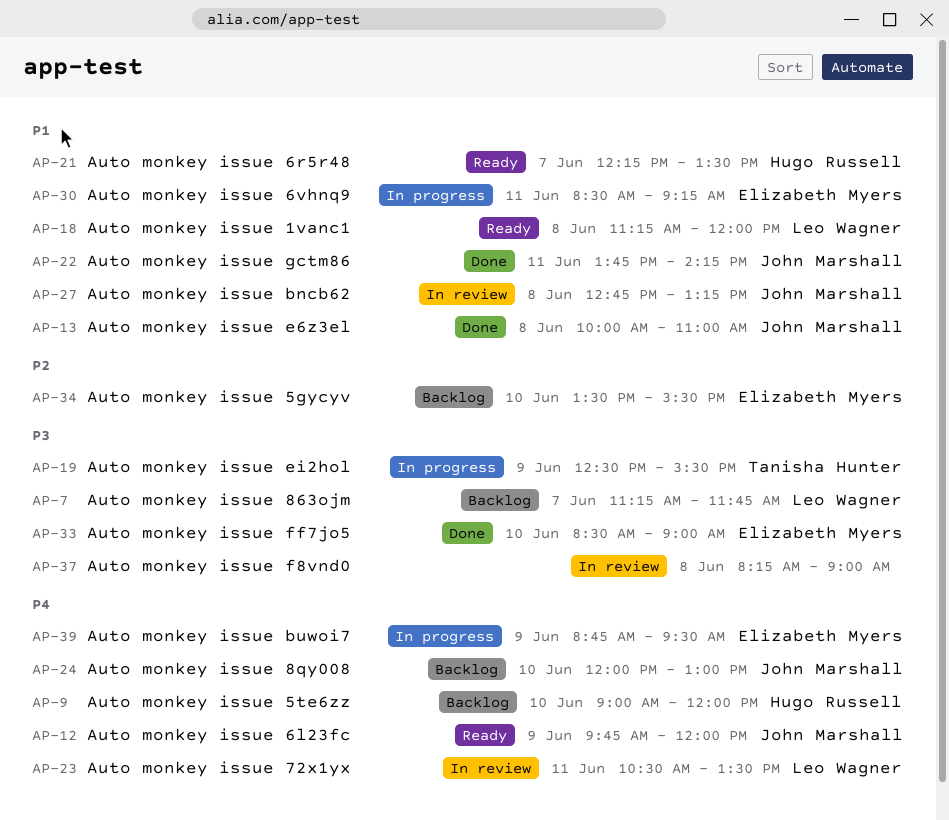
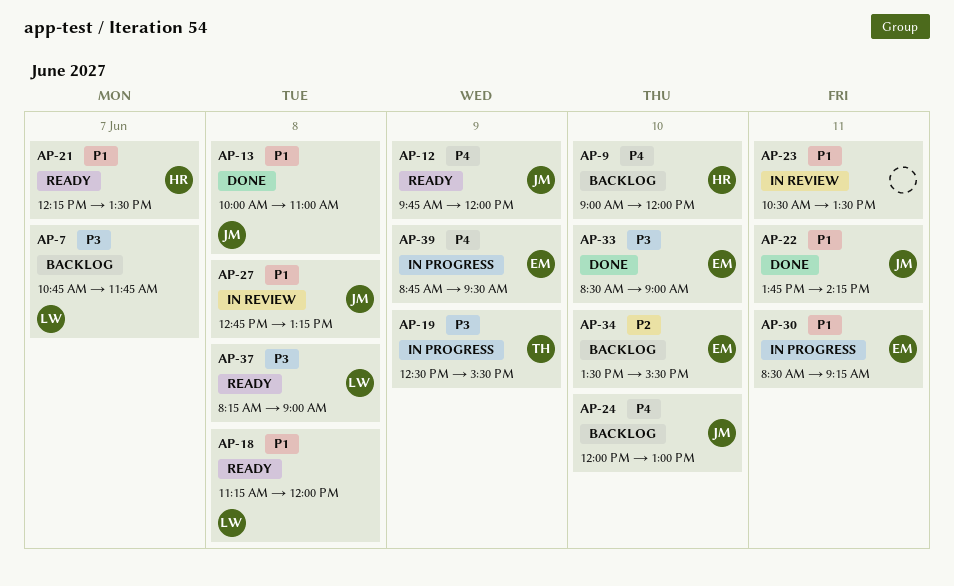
AP-7, begins: 11:15 -> 10:45
AP-23, owner: Leo Wagner -> none
AP-23, priority: P4 -> P1
AP-37, status: In review -> Ready
AP-37, owner: none -> Leo Wagner

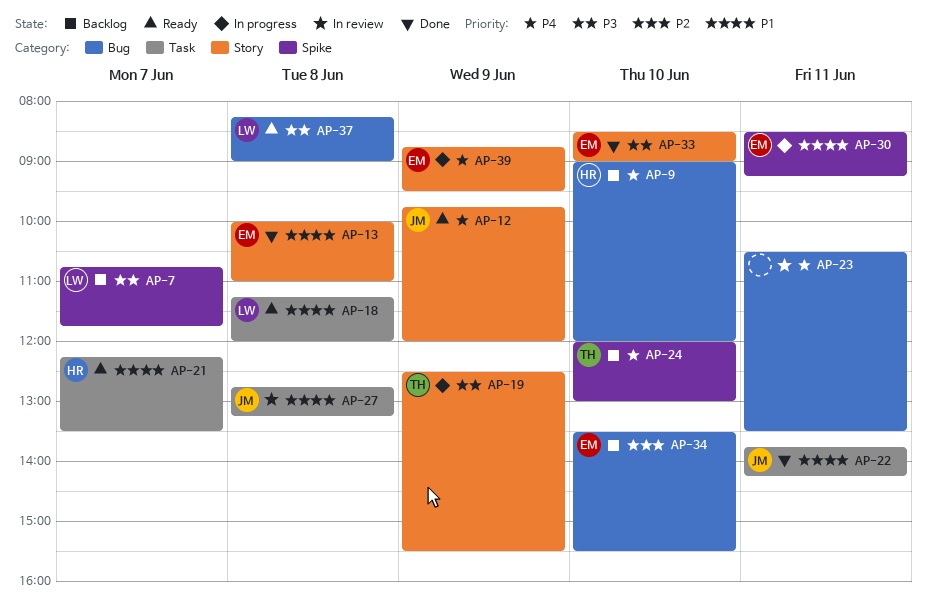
AP-13, owner: JM -> EM
AP-23, priority: P1 -> P4
AP-24, owner: JM -> TH

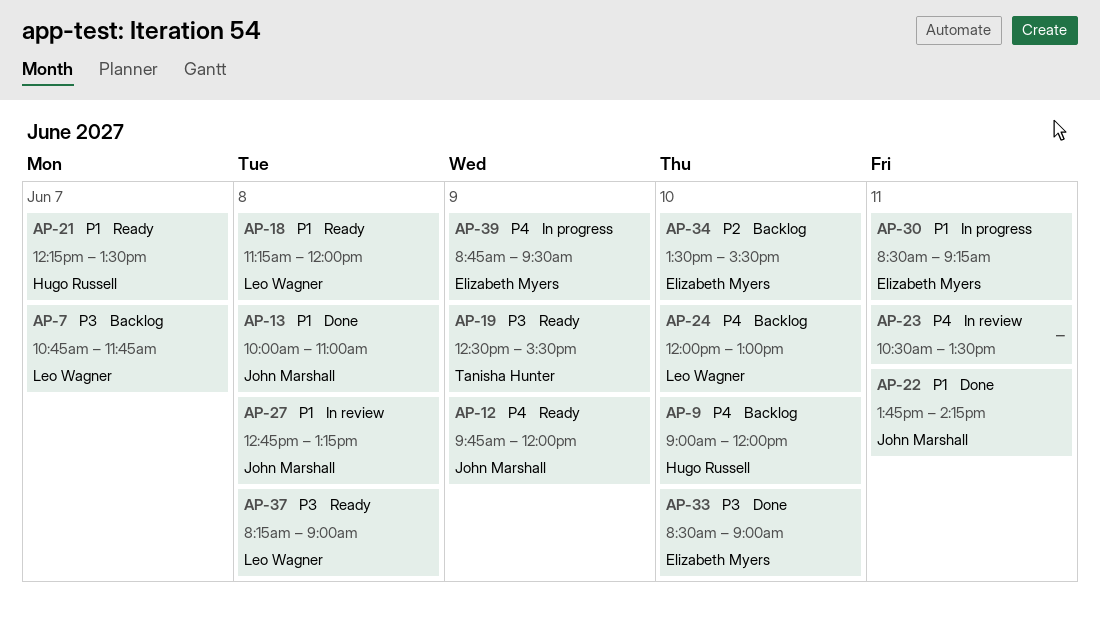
AP-13, owner: Elizabeth Myers -> John Marshall
AP-19, status: In progress -> Ready
AP-24, owner: Tanisha Hunter -> Leo Wagner

